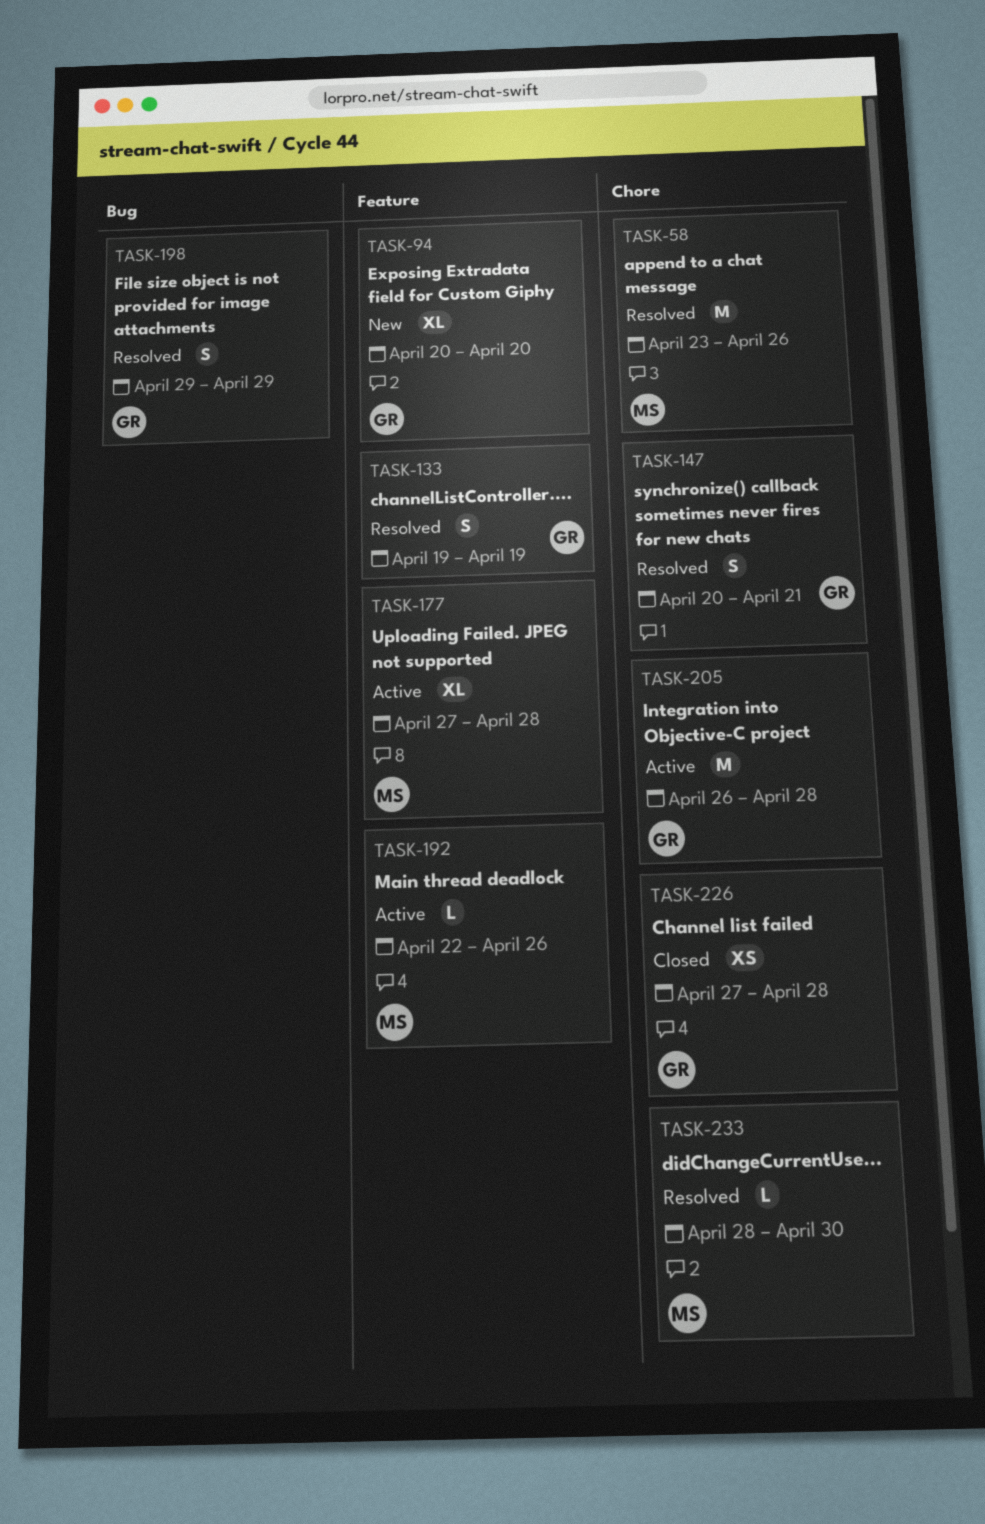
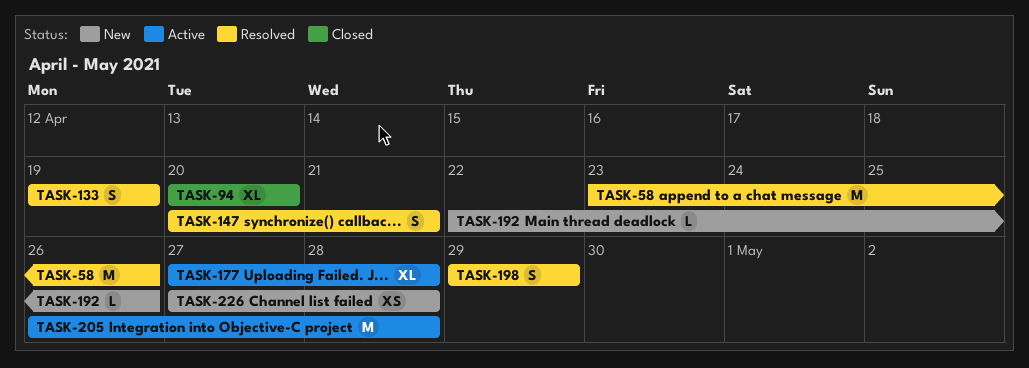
TASK-94, status: New -> Closed
TASK-192, status: Active -> New
TASK-226, status: Closed -> New
TASK-233: present -> none

